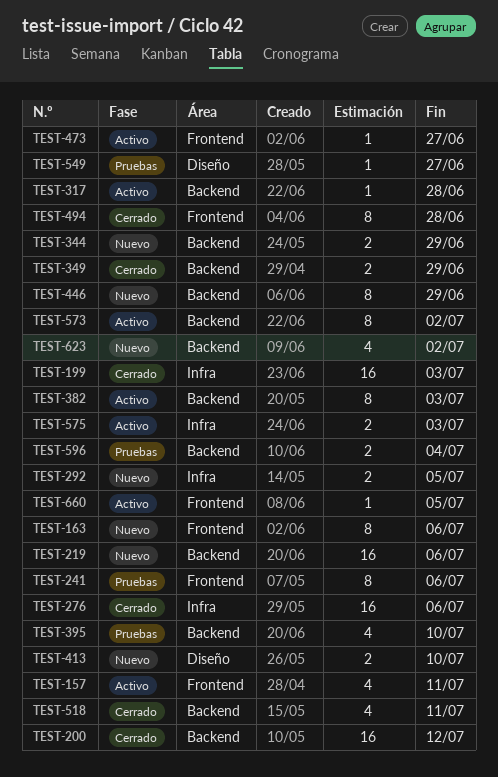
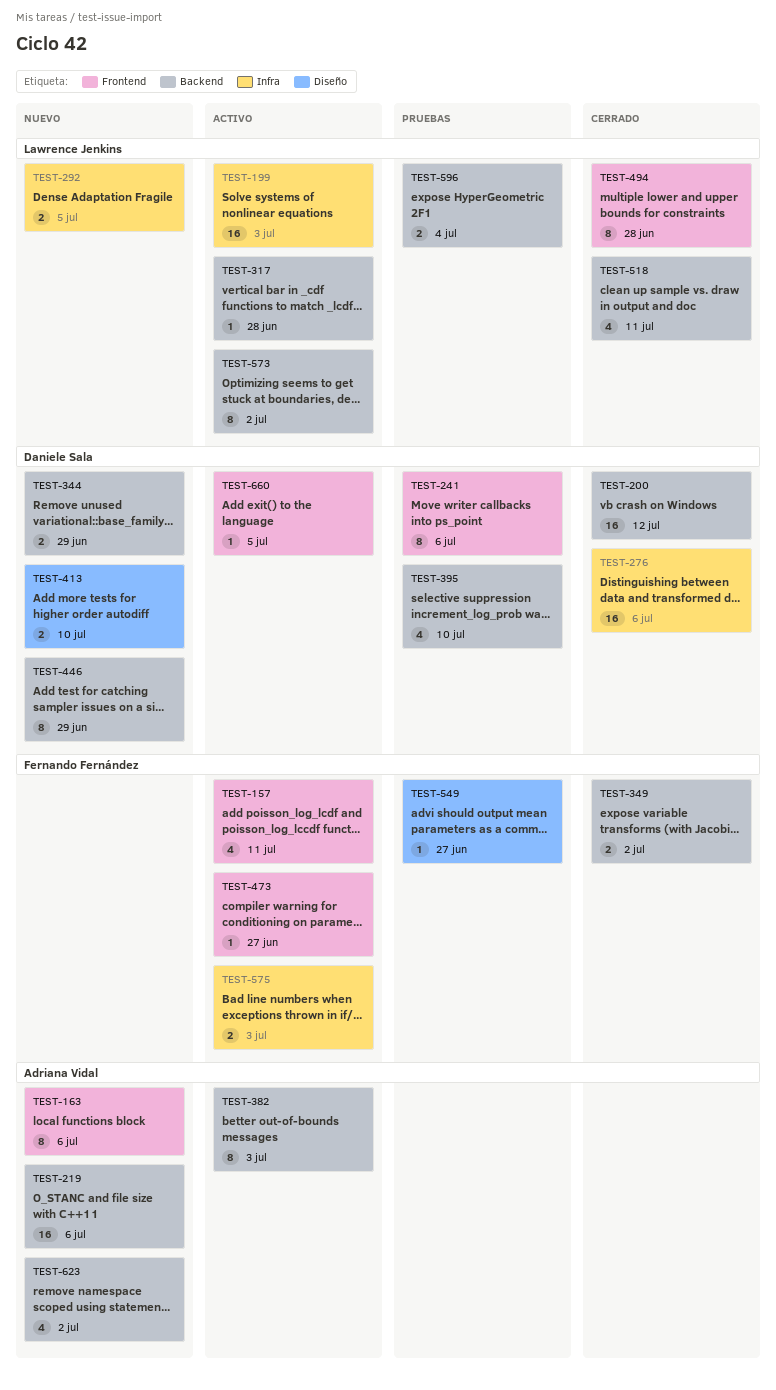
TEST-199, status: Cerrado -> Activo
TEST-349, due: Jun 29 -> Jul 2

